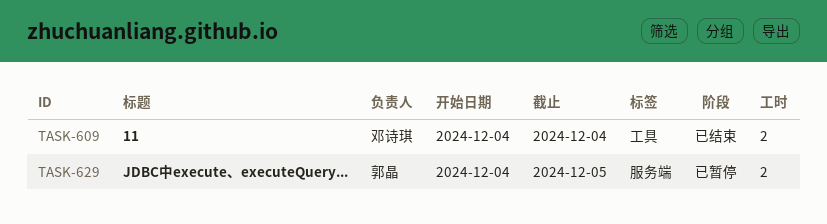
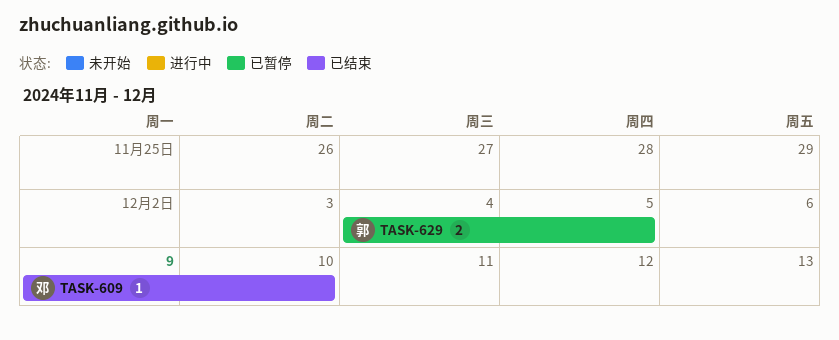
TASK-609, estimate: 2 -> 1
TASK-609, start: Dec 4 -> Dec 9
TASK-609, due: Dec 4 -> Dec 10

